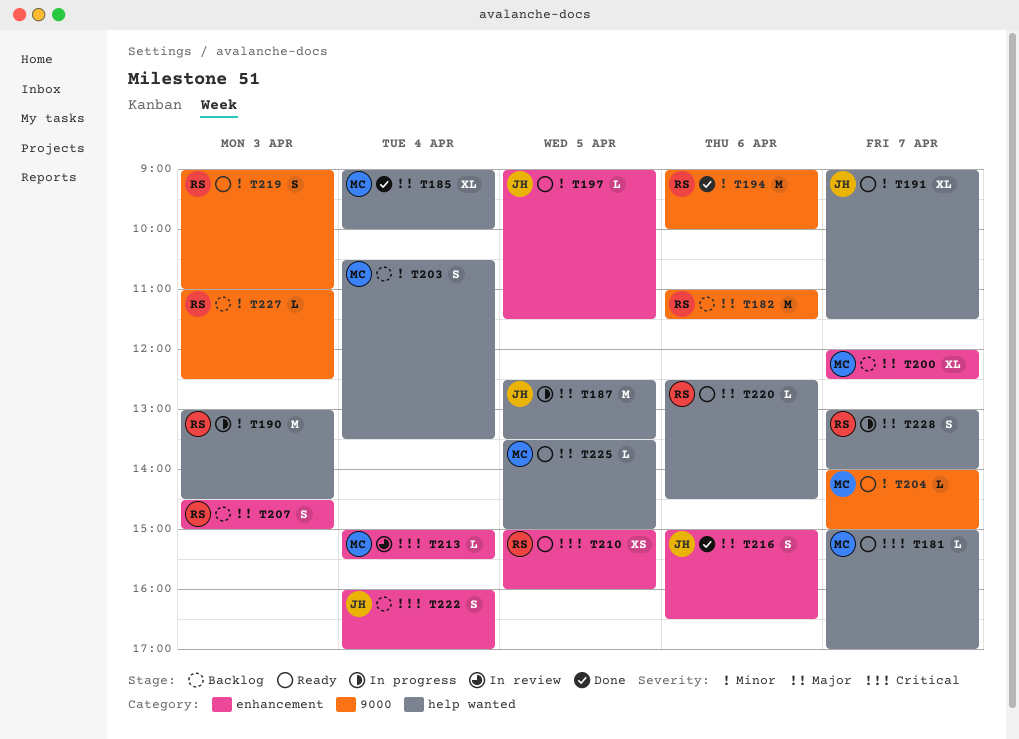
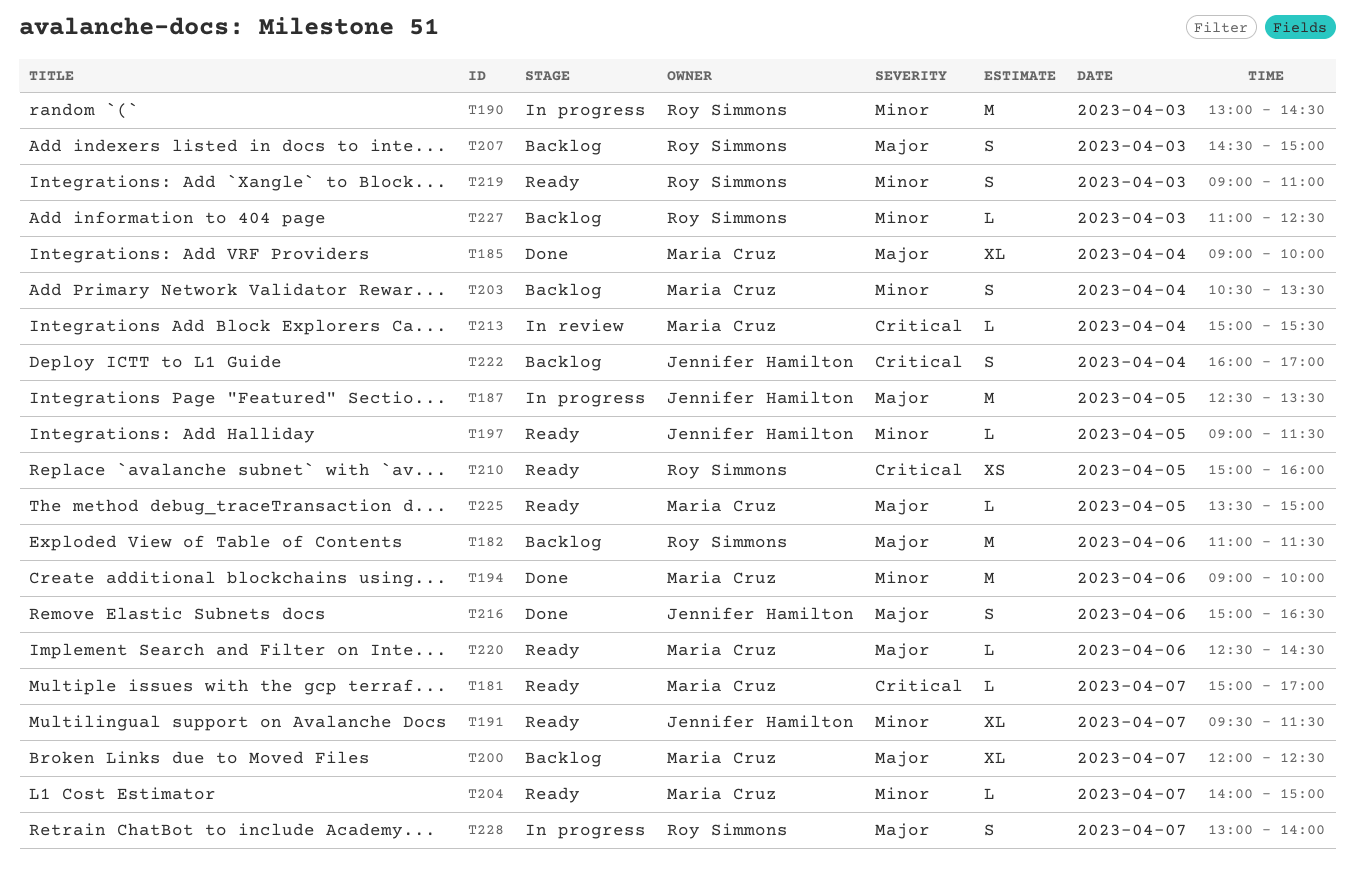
T191, begins: 09:00 -> 09:30
T194, owner: Roy Simmons -> Maria Cruz
T220, owner: Roy Simmons -> Maria Cruz

